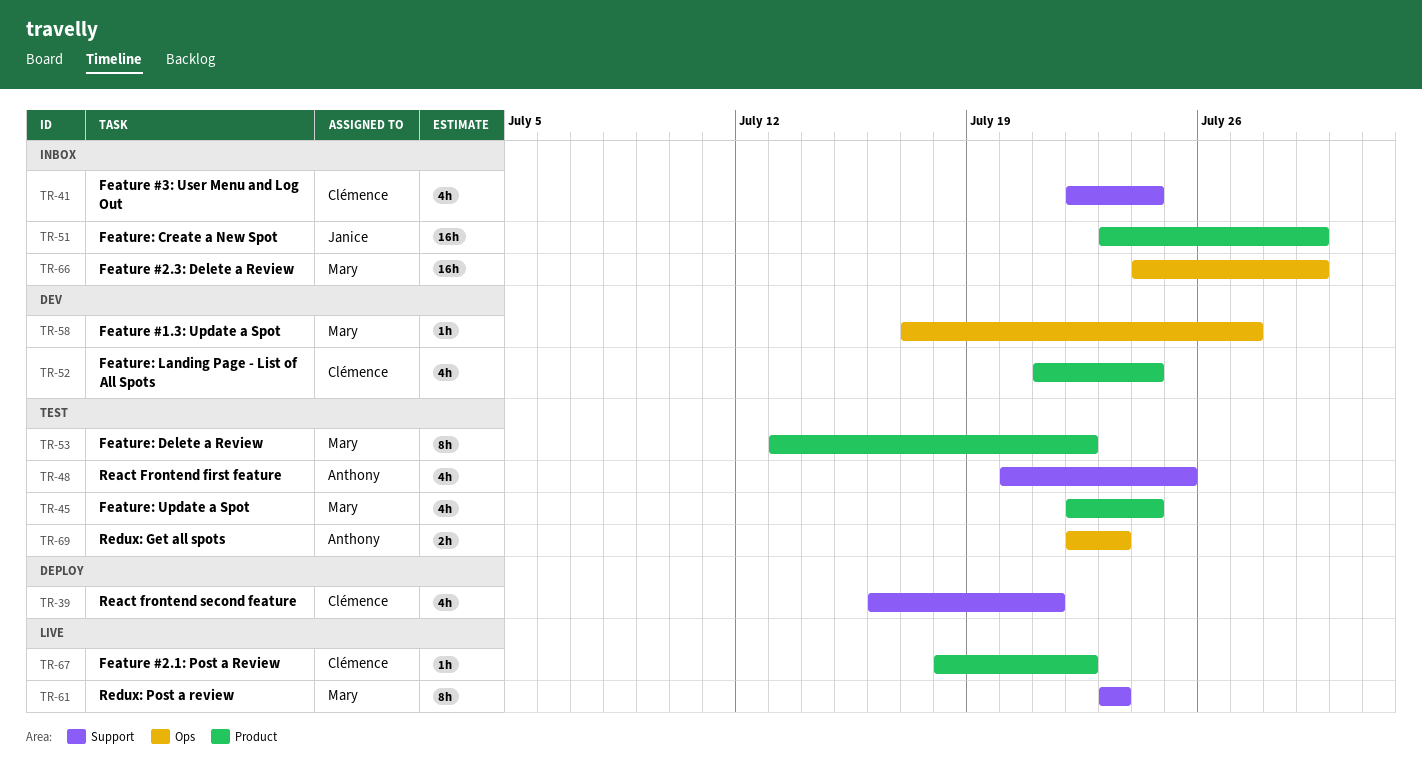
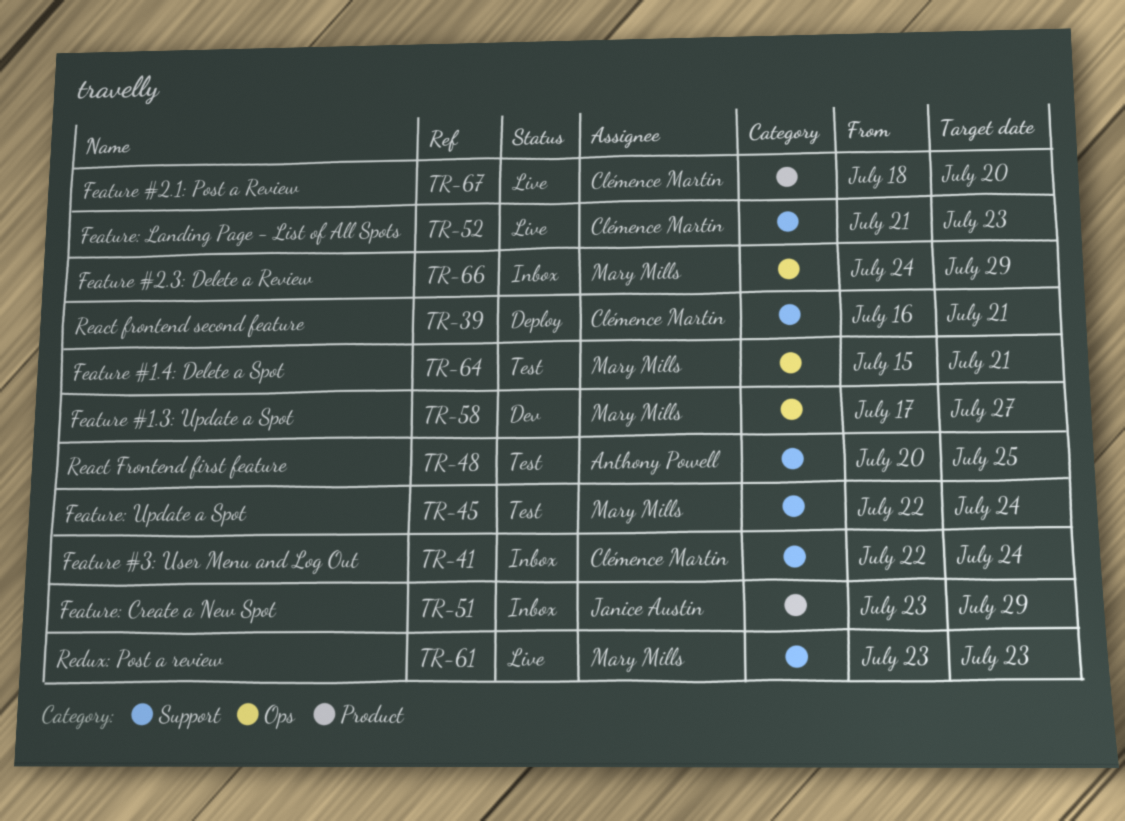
TR-45, label: Product -> Support
TR-52, status: Dev -> Live
TR-52, label: Product -> Support
TR-52, due: Jul 24 -> Jul 23
TR-53: present -> none
TR-64: none -> present
TR-67, due: Jul 22 -> Jul 20
TR-69: present -> none

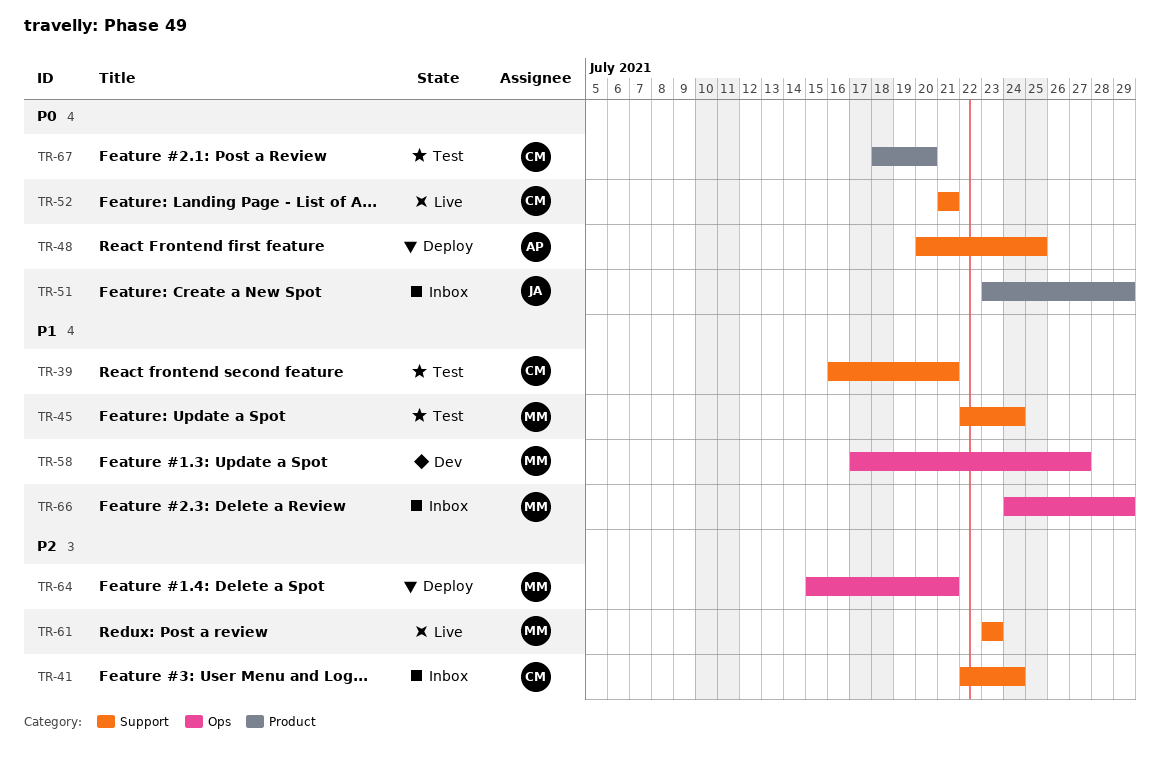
TR-39, status: Deploy -> Test
TR-48, status: Test -> Deploy
TR-52, due: Jul 23 -> Jul 21
TR-64, status: Test -> Deploy
TR-67, status: Live -> Test

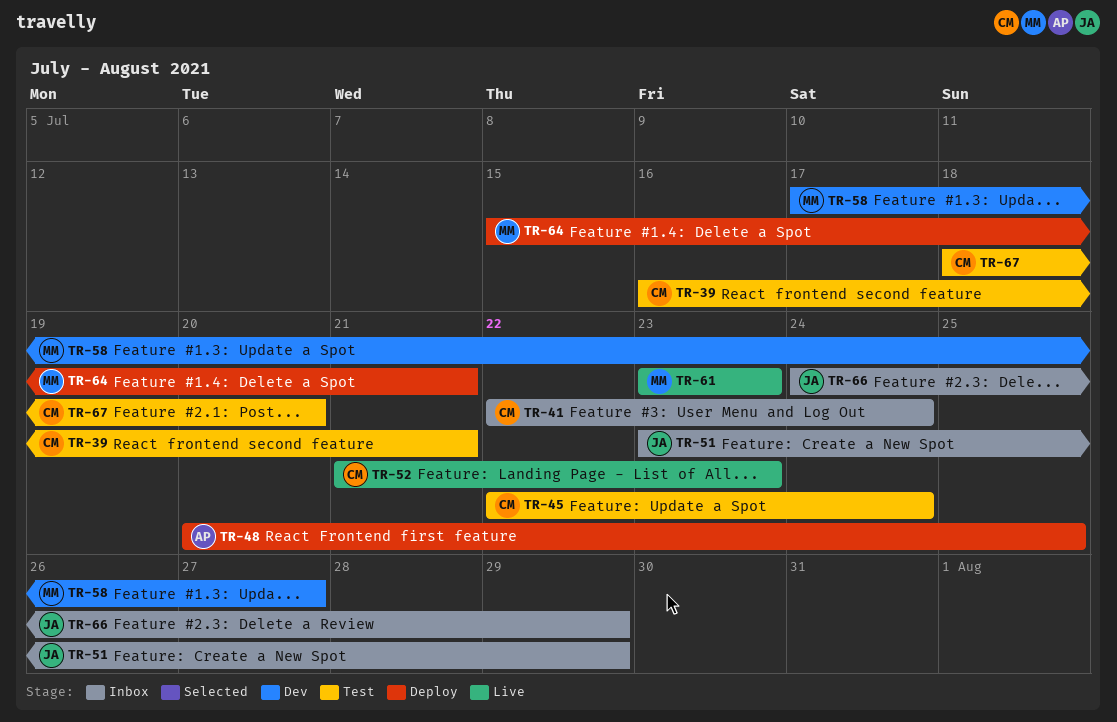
TR-45, owner: MM -> CM
TR-52, due: Jul 21 -> Jul 23
TR-66, owner: MM -> JA

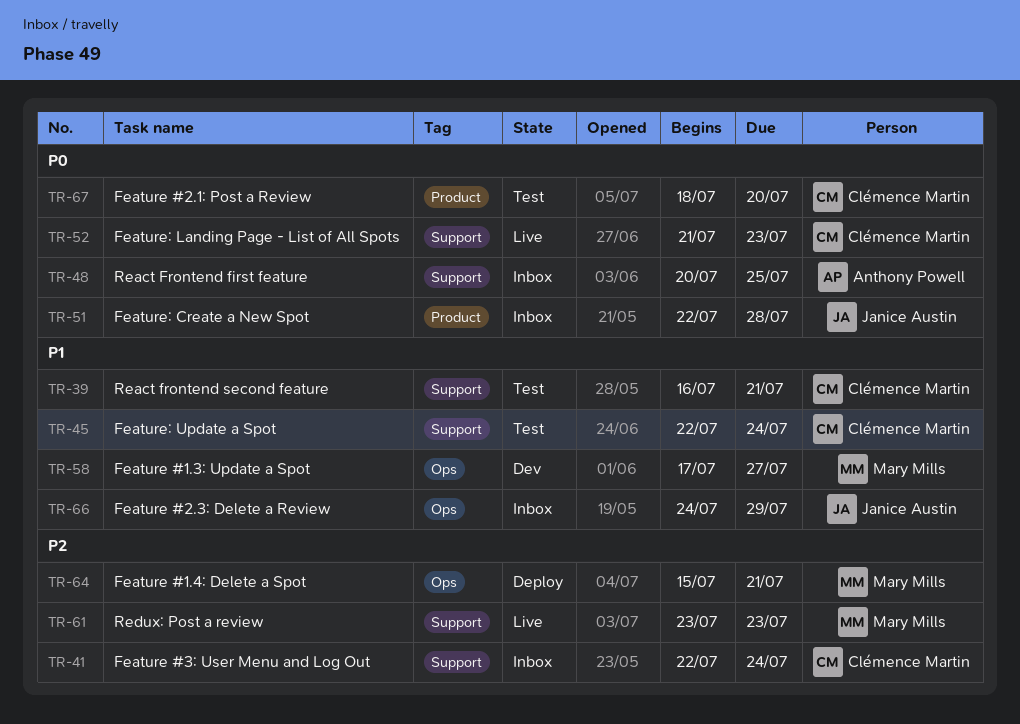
TR-48, status: Deploy -> Inbox
TR-51, start: Jul 23 -> Jul 22
TR-51, due: Jul 29 -> Jul 28

